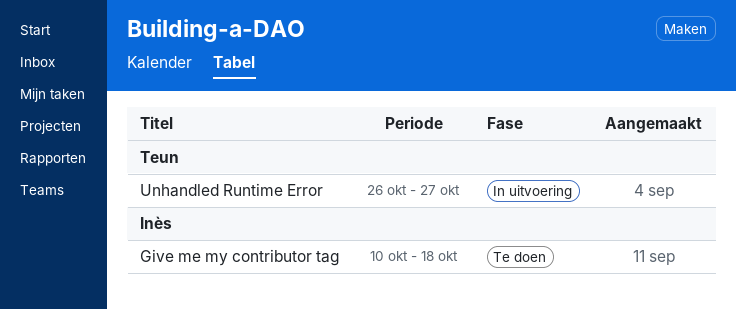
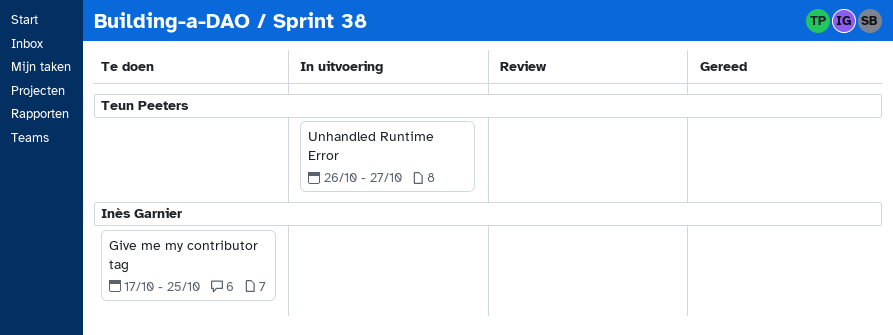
Give me my contributor tag, start: Oct 10 -> Oct 17
Give me my contributor tag, due: Oct 18 -> Oct 25

